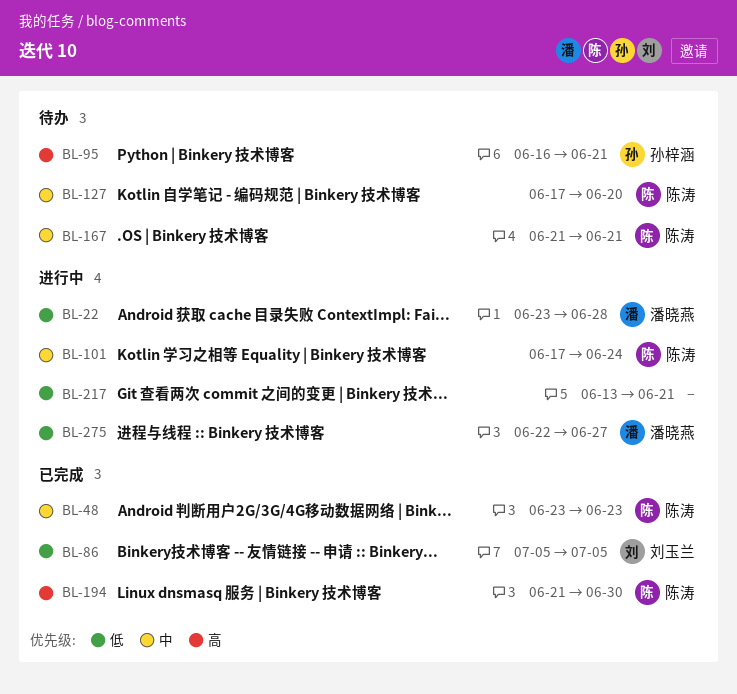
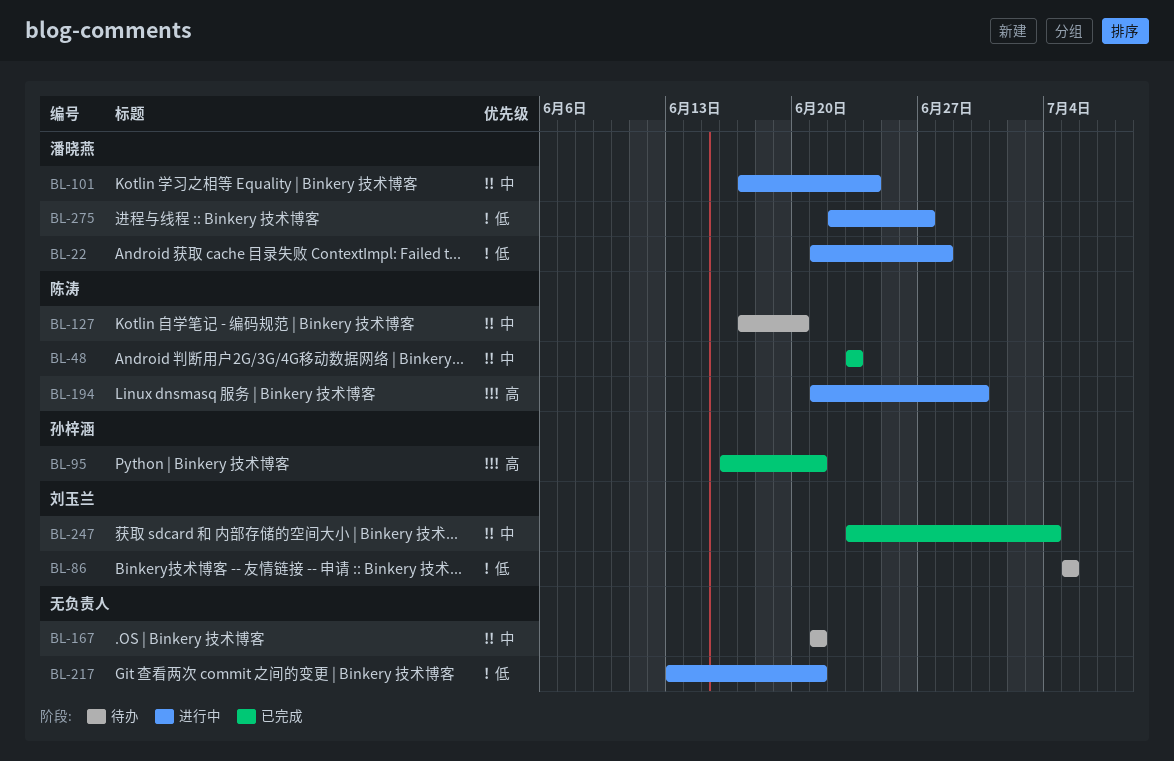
BL-22, start: Jun 23 -> Jun 21
BL-86, status: 已完成 -> 待办
BL-95, status: 待办 -> 已完成
BL-101, owner: 陈涛 -> 潘晓燕
BL-167, owner: 陈涛 -> none
BL-194, status: 已完成 -> 进行中
BL-247: none -> present

